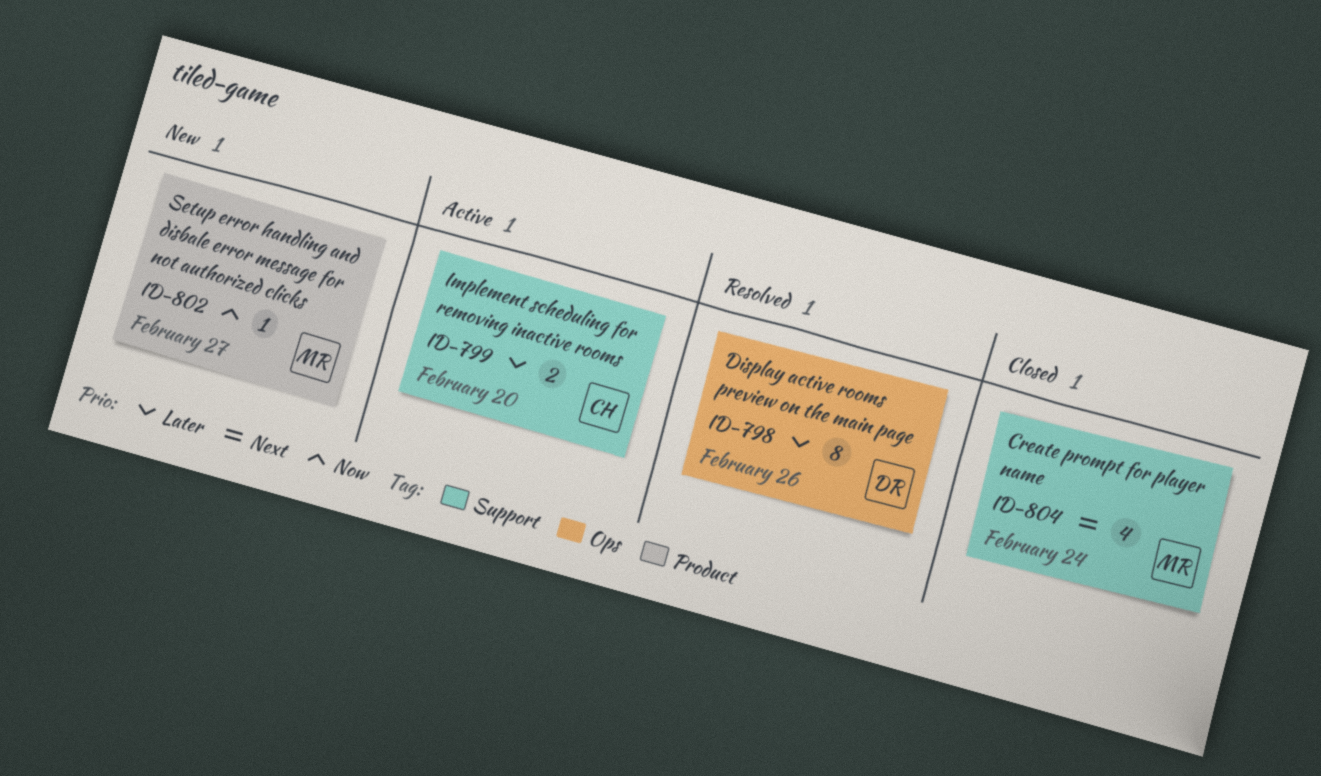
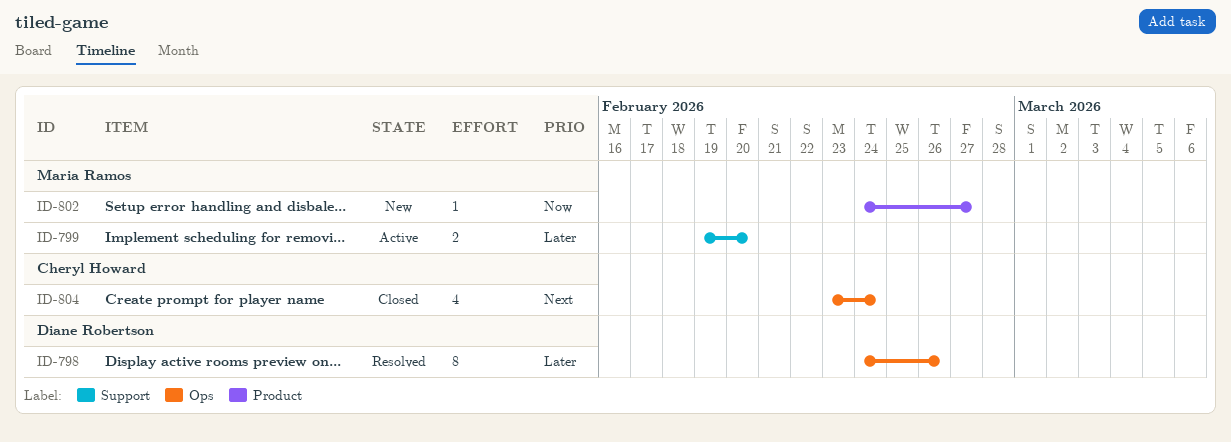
ID-799, owner: Cheryl Howard -> Maria Ramos
ID-804, owner: Maria Ramos -> Cheryl Howard
ID-804, label: Support -> Ops

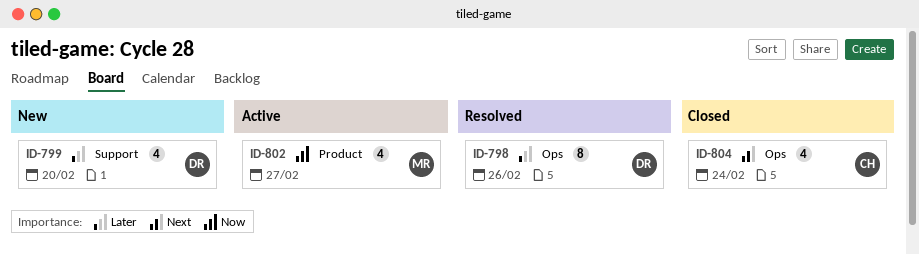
ID-799, status: Active -> New
ID-799, owner: Maria Ramos -> Diane Robertson
ID-799, estimate: 2 -> 4
ID-802, status: New -> Active
ID-802, estimate: 1 -> 4

